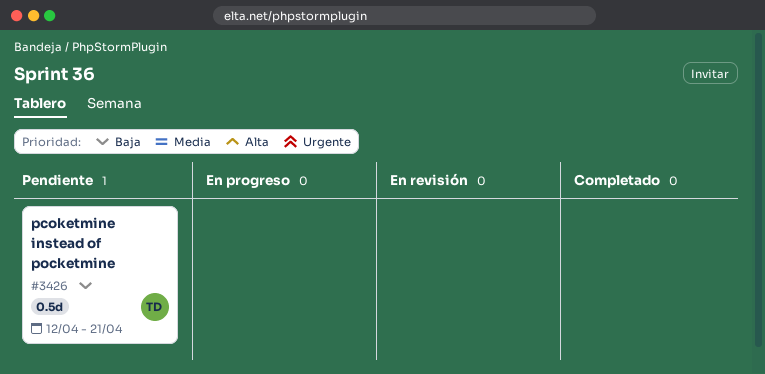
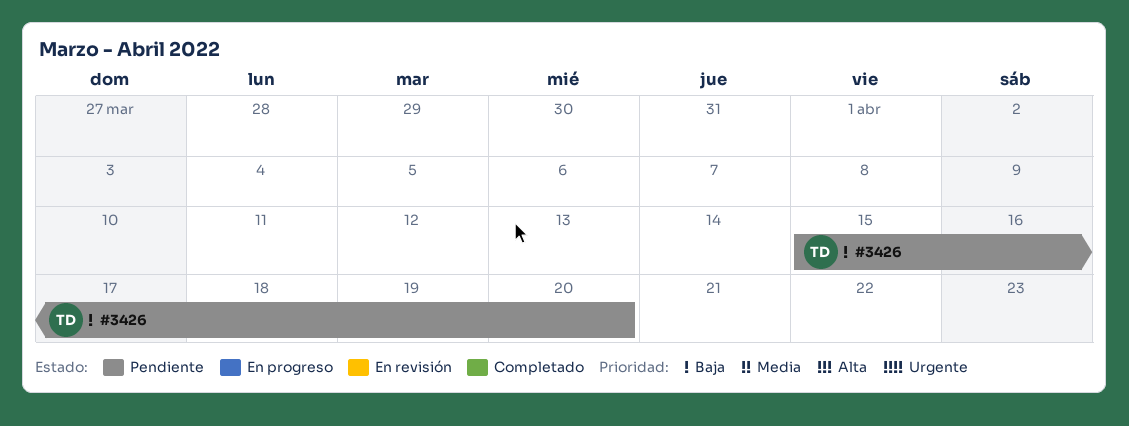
#3426, start: Apr 12 -> Apr 15
#3426, due: Apr 21 -> Apr 20

